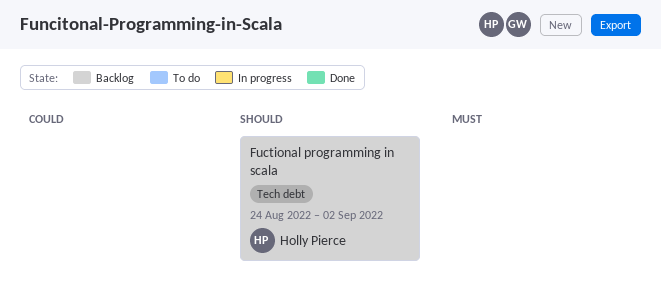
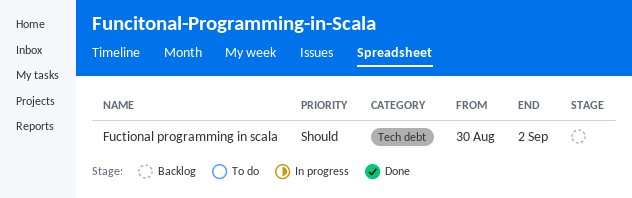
Fuctional programming in scala, start: Aug 24 -> Aug 30

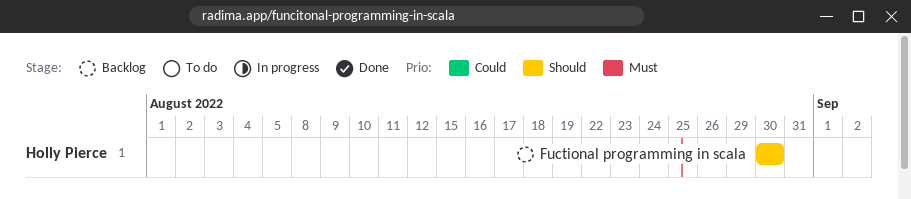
Fuctional programming in scala, due: Sep 2 -> Aug 30

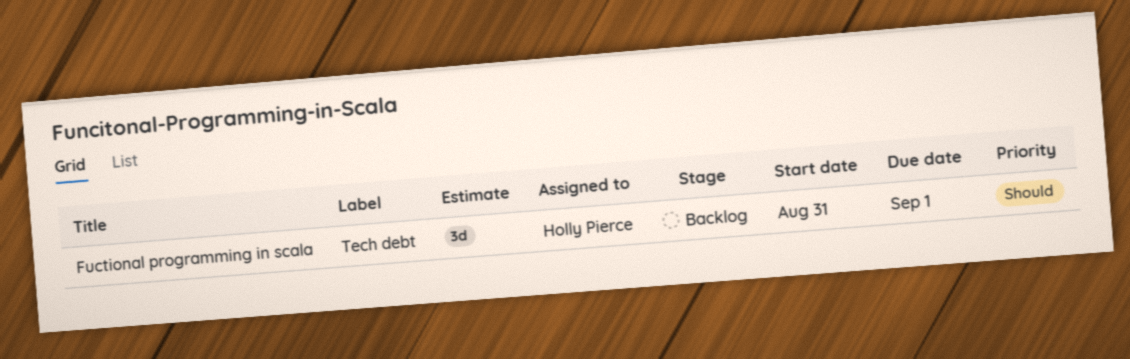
Fuctional programming in scala, start: Aug 30 -> Aug 31
Fuctional programming in scala, due: Aug 30 -> Sep 1

